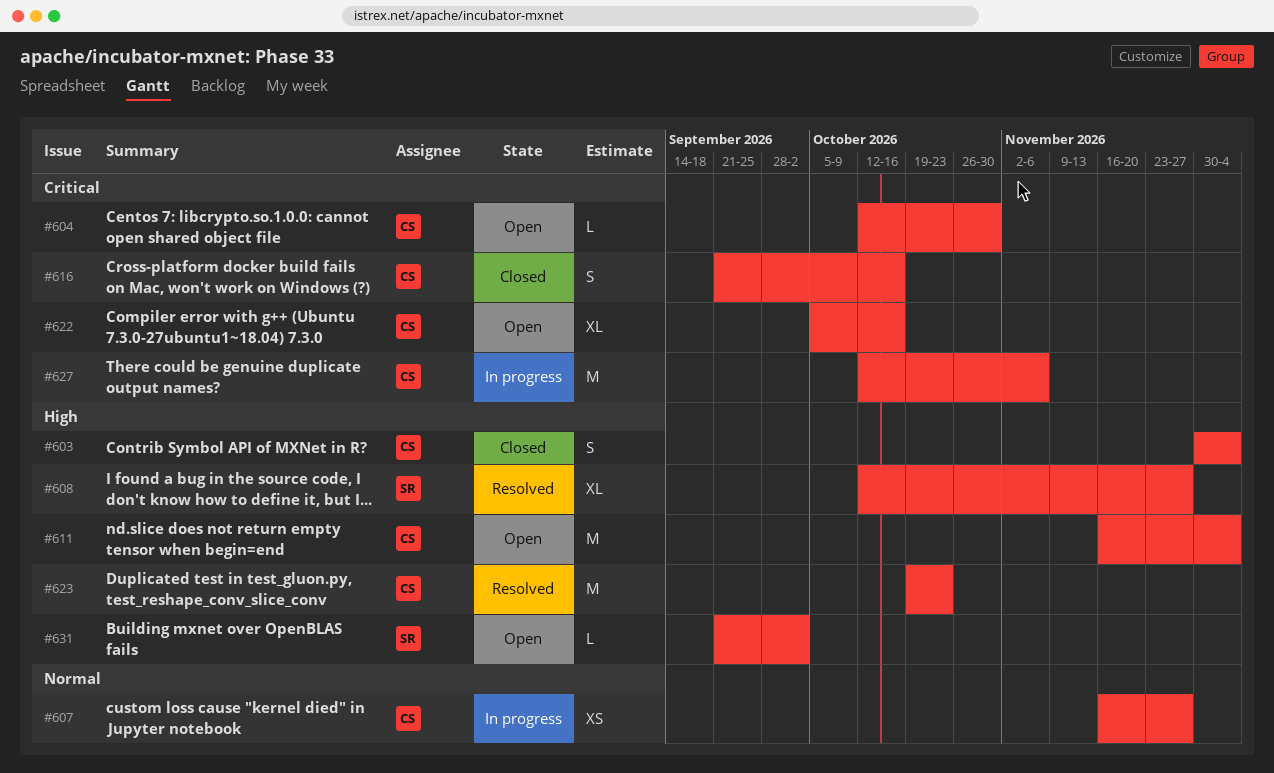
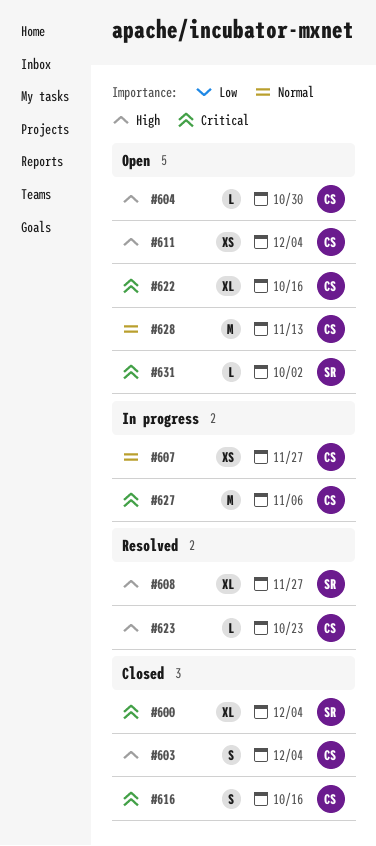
#600: none -> present
#604, priority: Critical -> High
#611, estimate: M -> XS
#623, estimate: M -> L
#628: none -> present
#631, priority: High -> Critical

